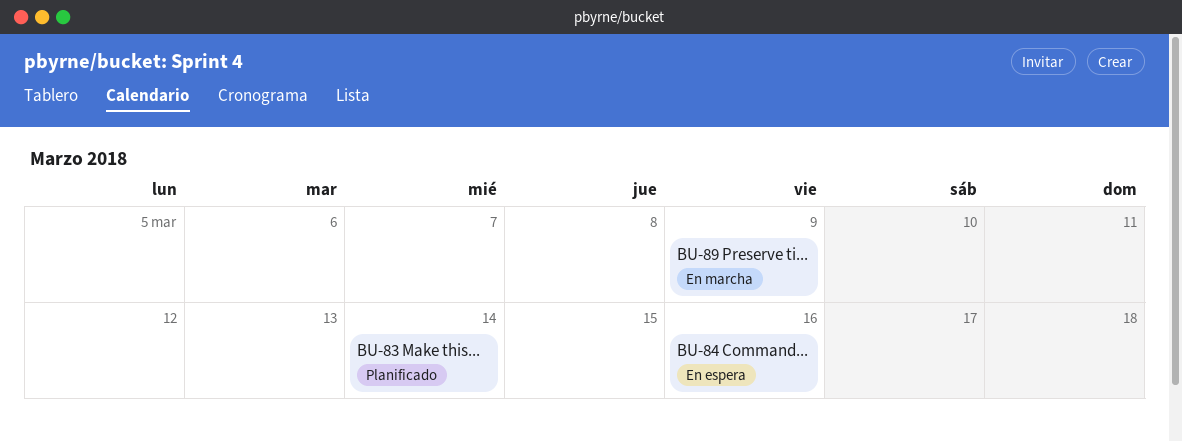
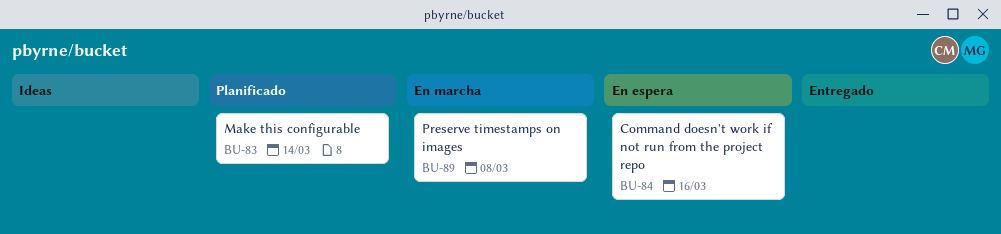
BU-89, due: Mar 9 -> Mar 8

